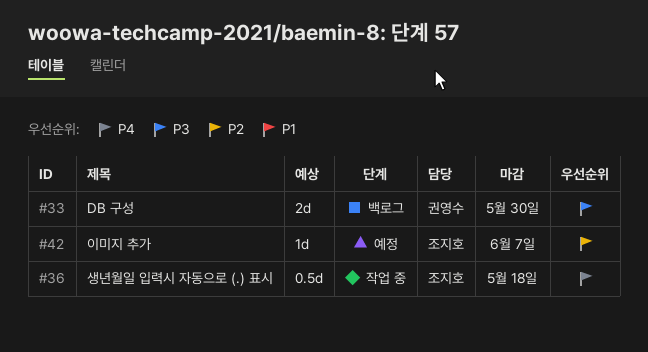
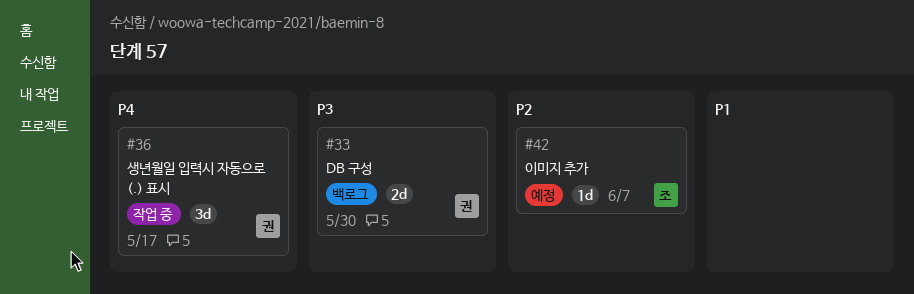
#36, owner: 조지호 -> 권영수
#36, estimate: 0.5d -> 3d
#36, due: May 18 -> May 17

